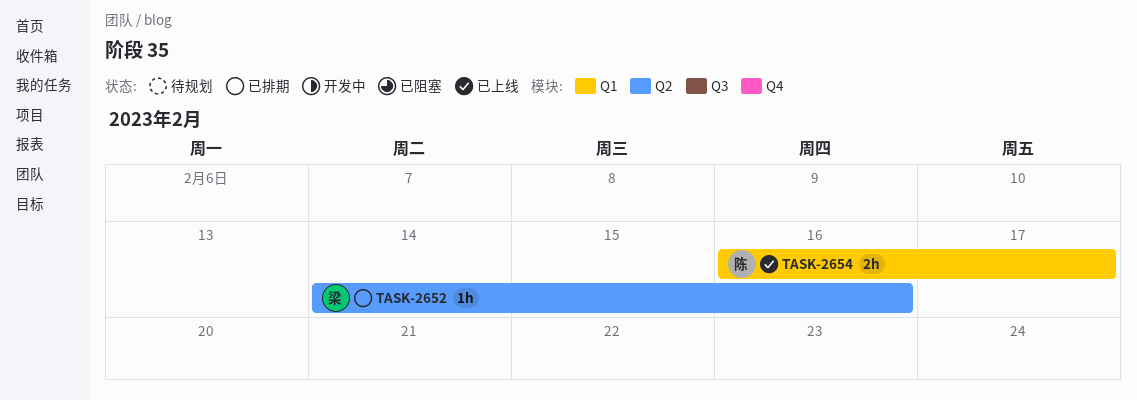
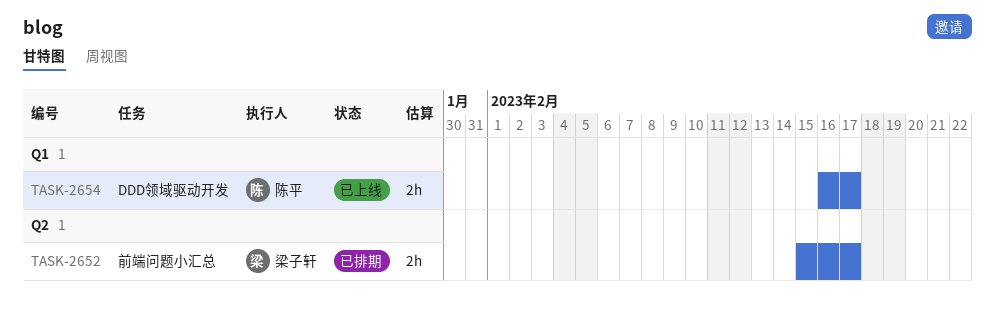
TASK-2652, estimate: 1h -> 2h
TASK-2652, start: Feb 14 -> Feb 15
TASK-2652, due: Feb 16 -> Feb 17

